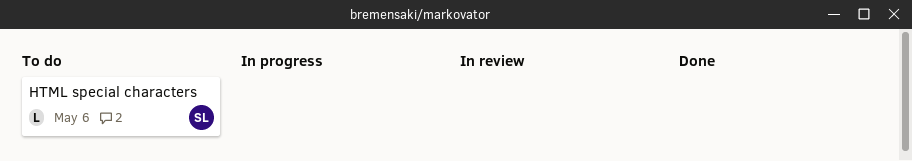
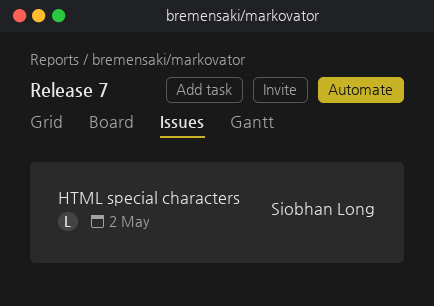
HTML special characters, due: May 6 -> May 2

